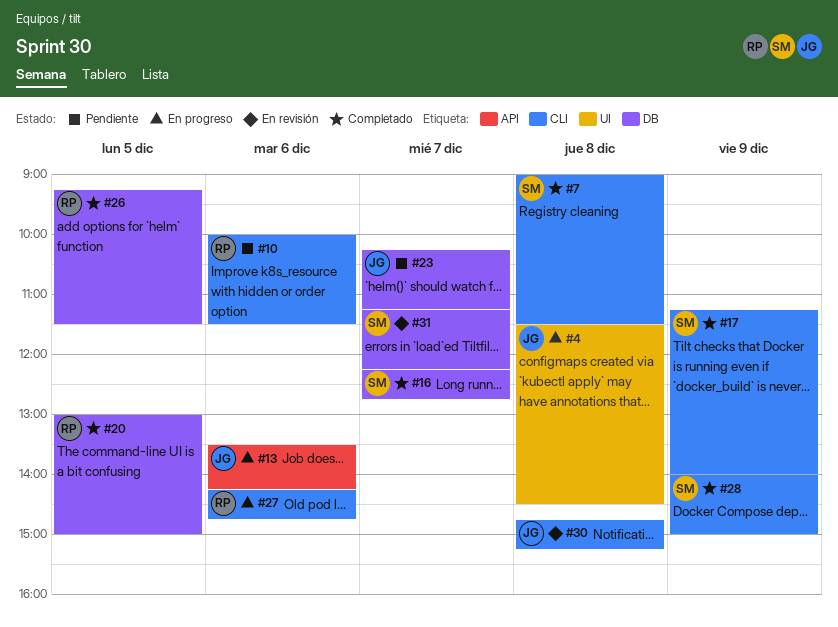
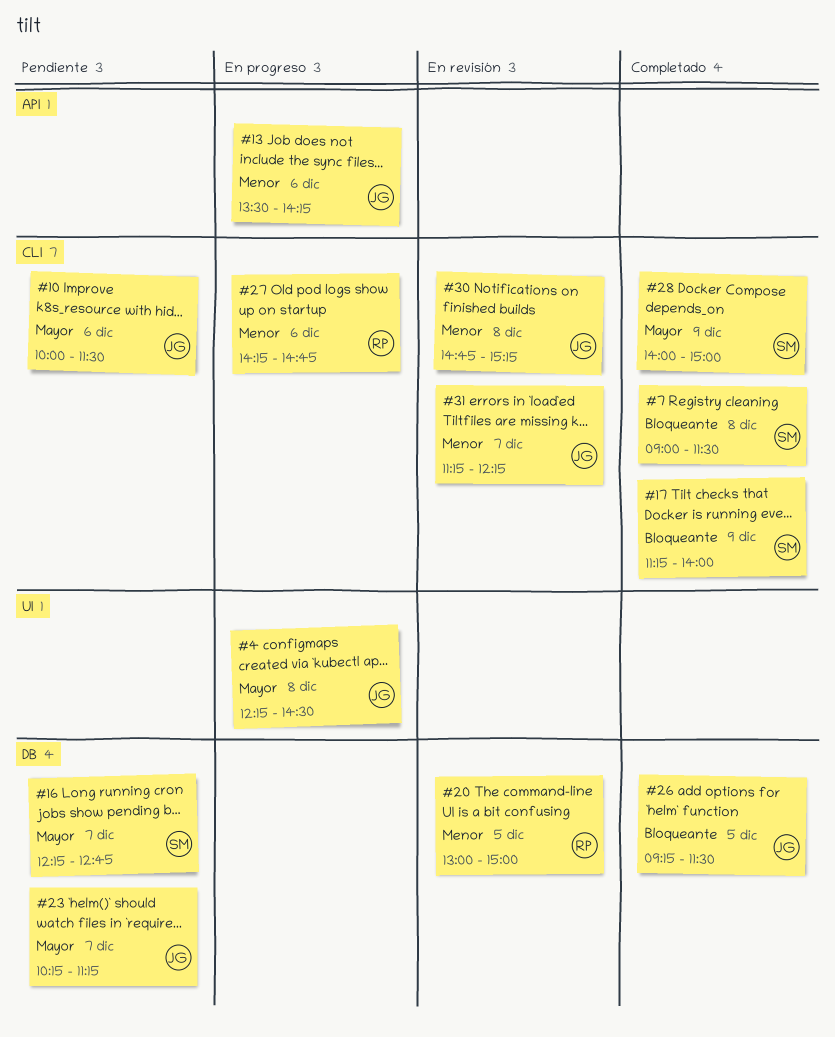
#4, begins: 11:30 -> 12:15
#10, owner: RP -> JG
#16, status: Completado -> Pendiente
#20, status: Completado -> En revisión
#26, owner: RP -> JG
#31, owner: SM -> JG
#31, label: DB -> CLI

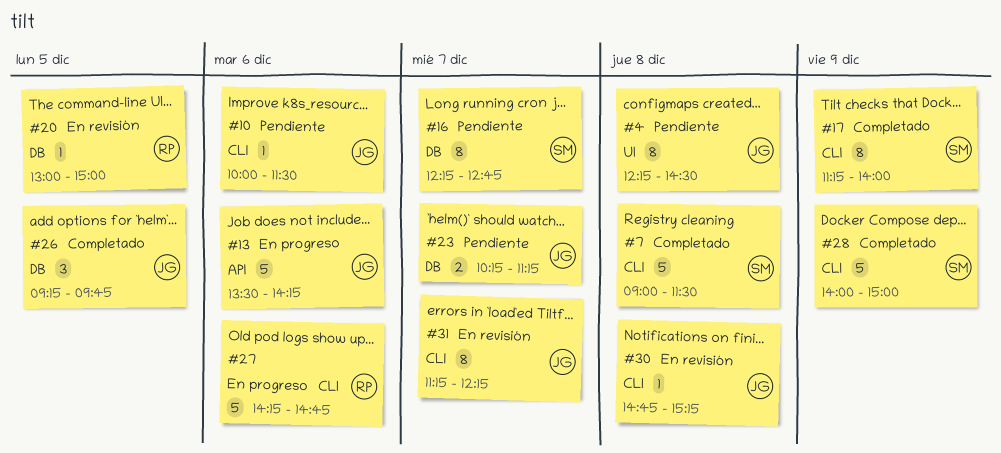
#4, status: En progreso -> Pendiente
#26, ends: 11:30 -> 09:45

